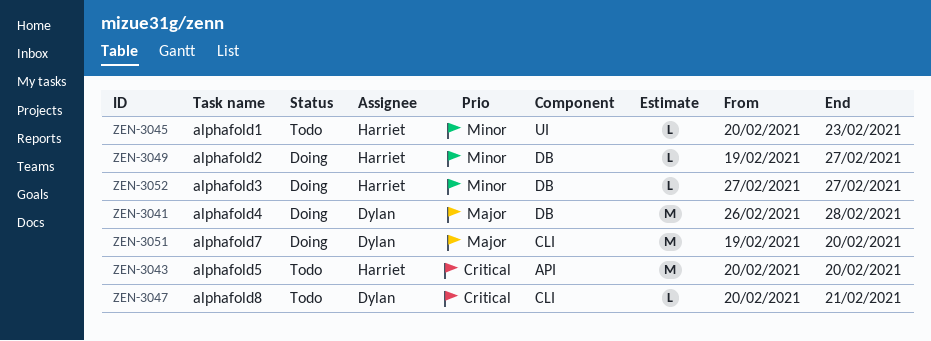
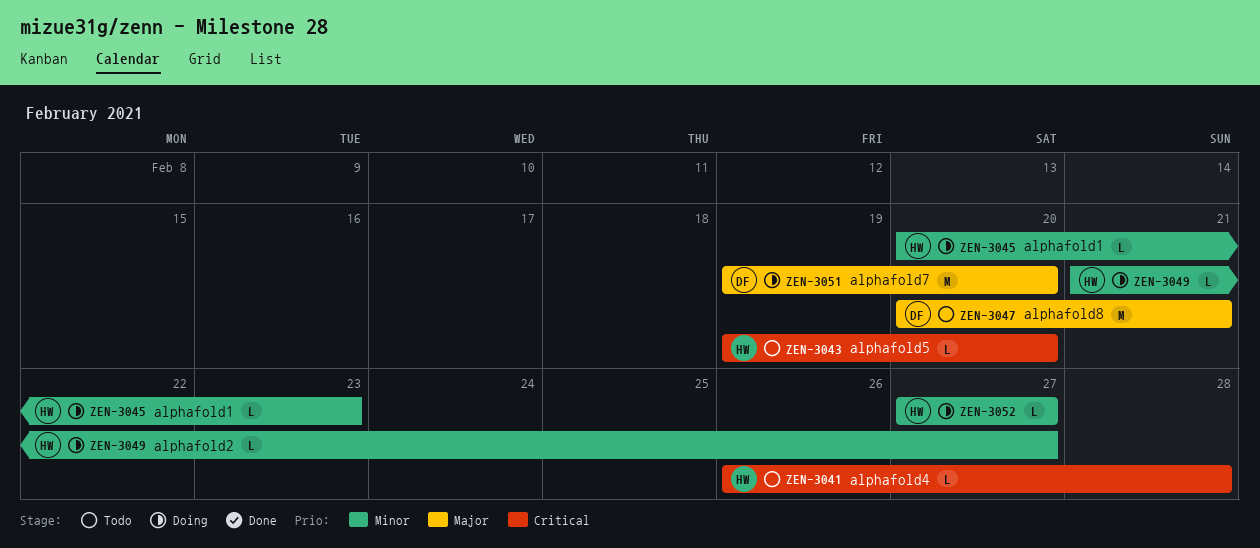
ZEN-3041, status: Doing -> Todo
ZEN-3041, owner: Dylan -> Harriet
ZEN-3041, priority: Major -> Critical
ZEN-3041, estimate: M -> L
ZEN-3043, estimate: M -> L
ZEN-3043, start: Feb 20 -> Feb 19
ZEN-3045, status: Todo -> Doing
ZEN-3047, priority: Critical -> Major
ZEN-3047, estimate: L -> M
ZEN-3049, start: Feb 19 -> Feb 21

